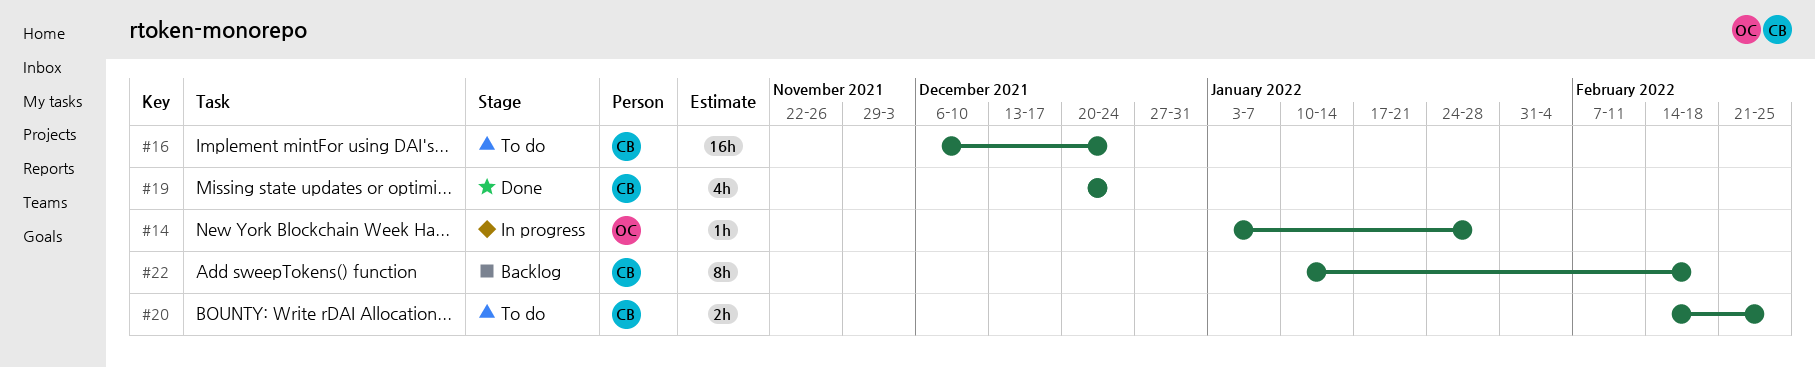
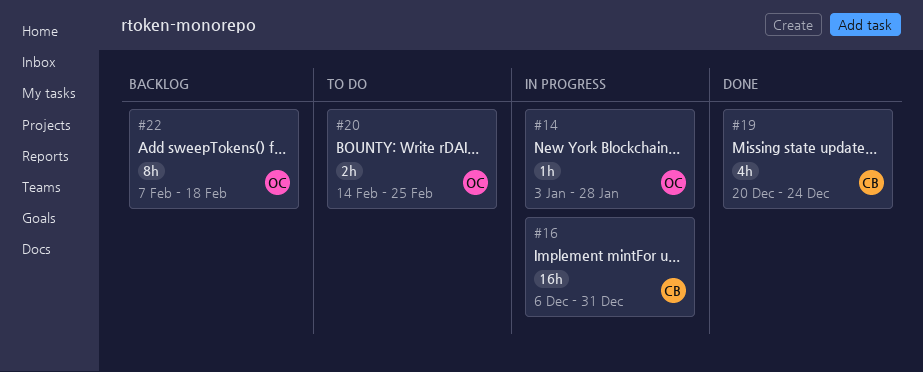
#16, status: To do -> In progress
#16, due: Dec 24 -> Dec 31
#20, owner: CB -> OC
#22, owner: CB -> OC
#22, start: Jan 10 -> Feb 7

